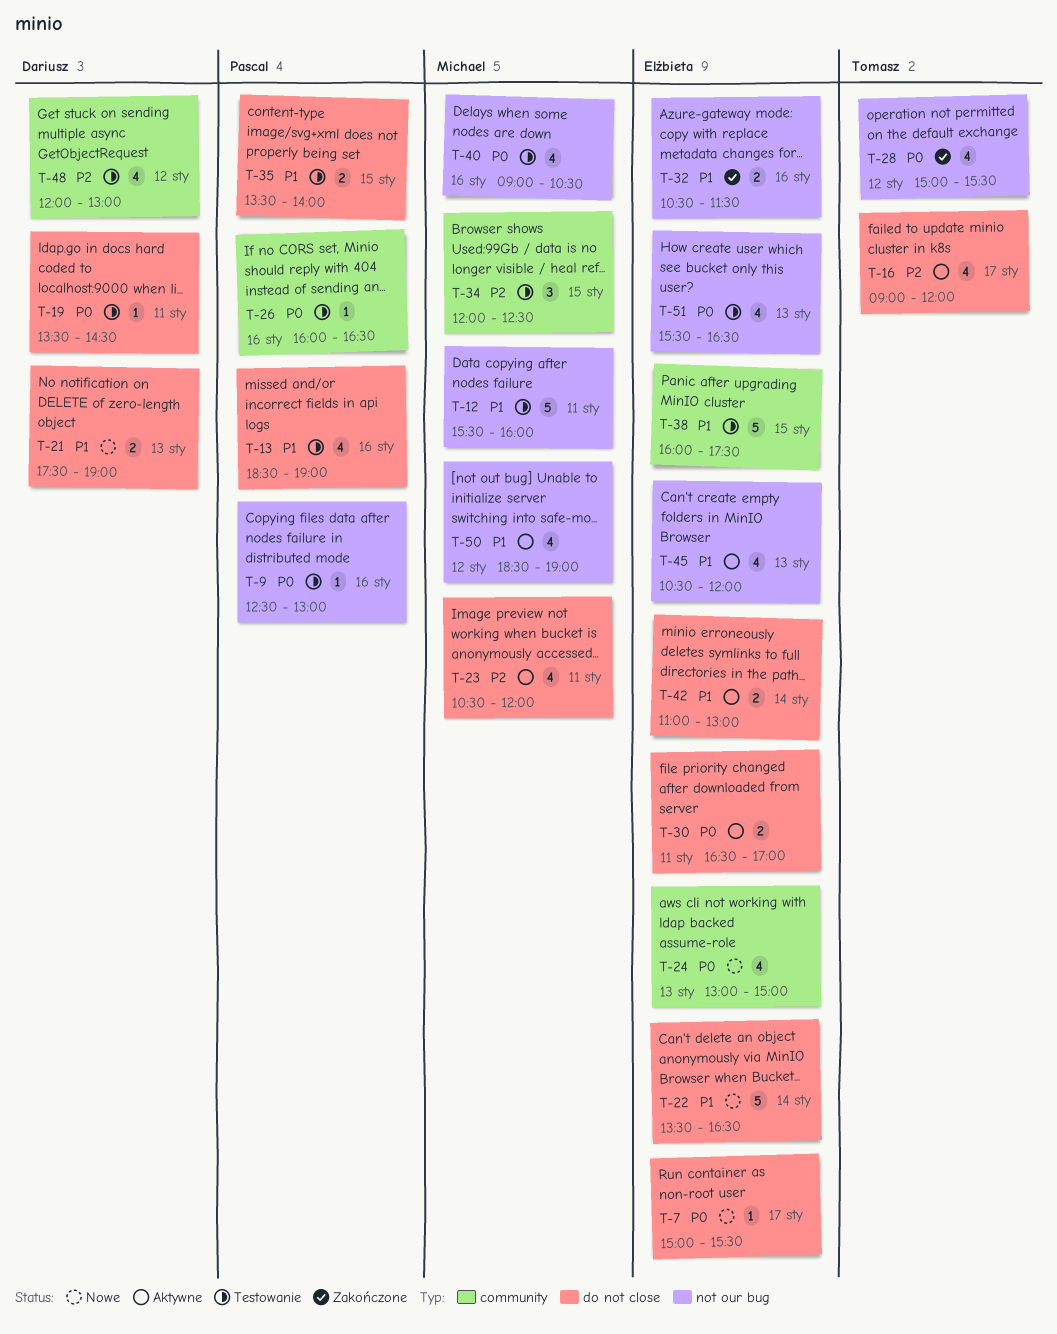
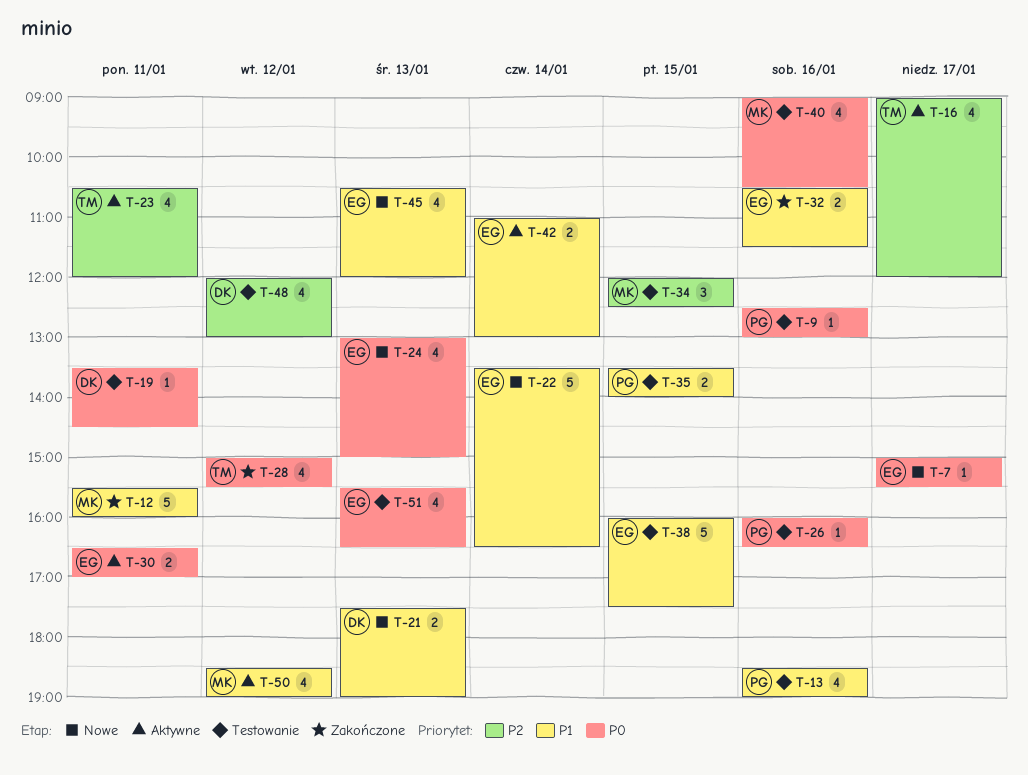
T-12, status: Testowanie -> Zakończone
T-23, owner: Michael -> Tomasz
T-45, status: Aktywne -> Nowe

